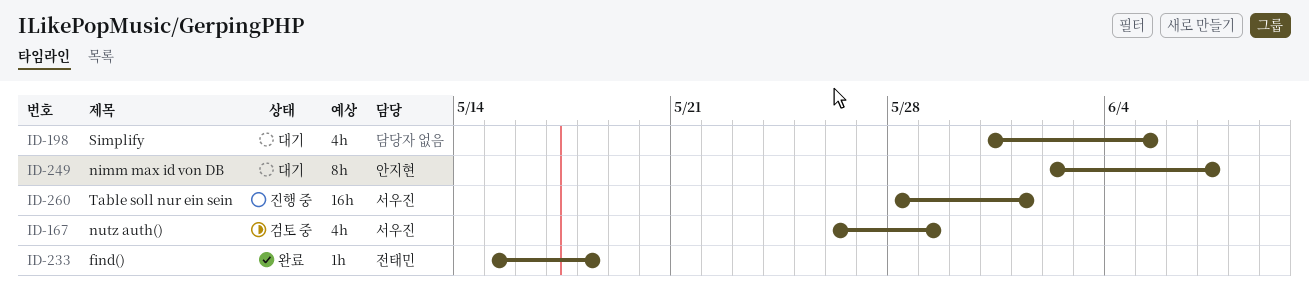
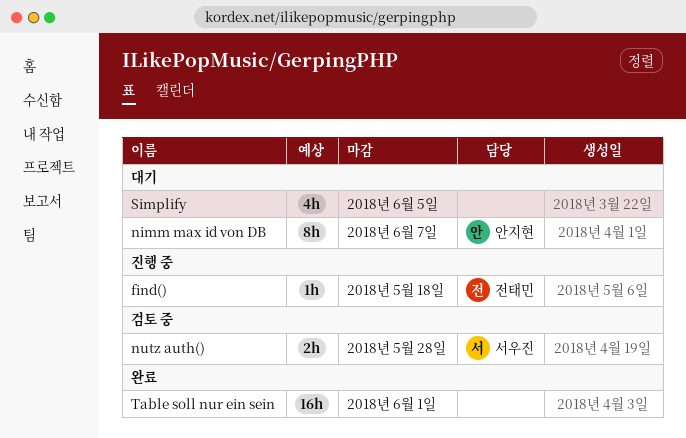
find(), status: 완료 -> 진행 중
nutz auth(), estimate: 4h -> 2h
nutz auth(), due: May 29 -> May 28
Table soll nur ein sein, status: 진행 중 -> 완료
Table soll nur ein sein, owner: 서우진 -> none

